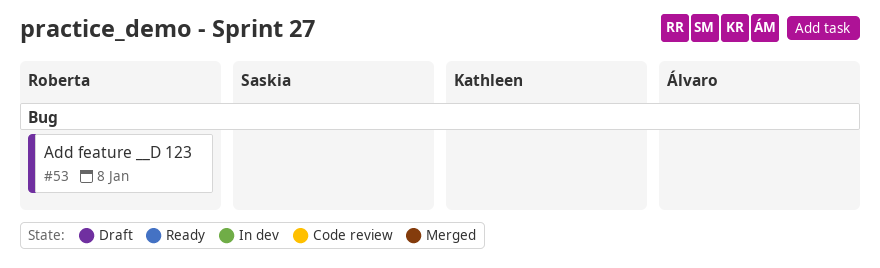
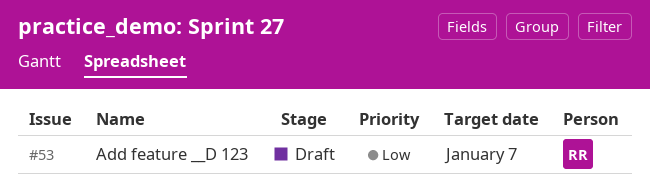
#53, due: Jan 8 -> Jan 7

